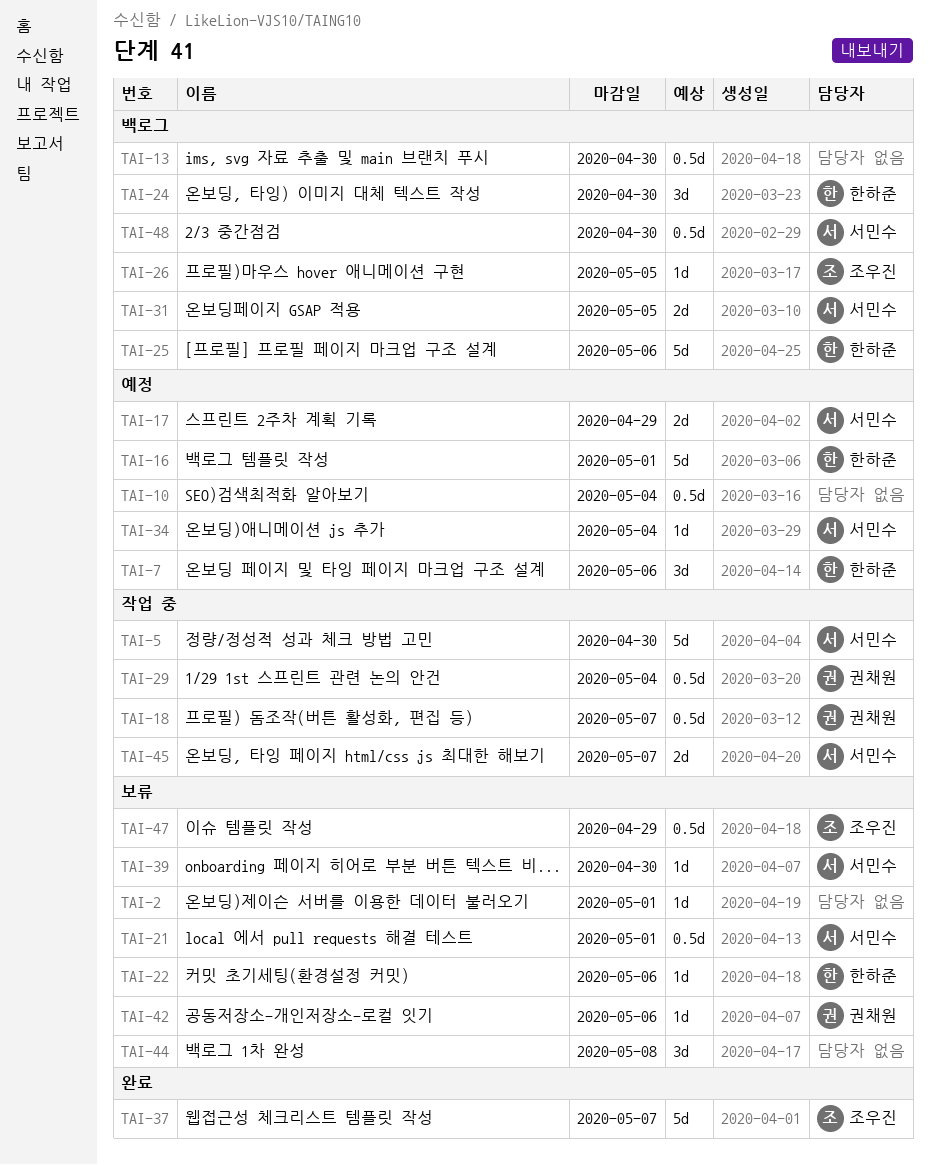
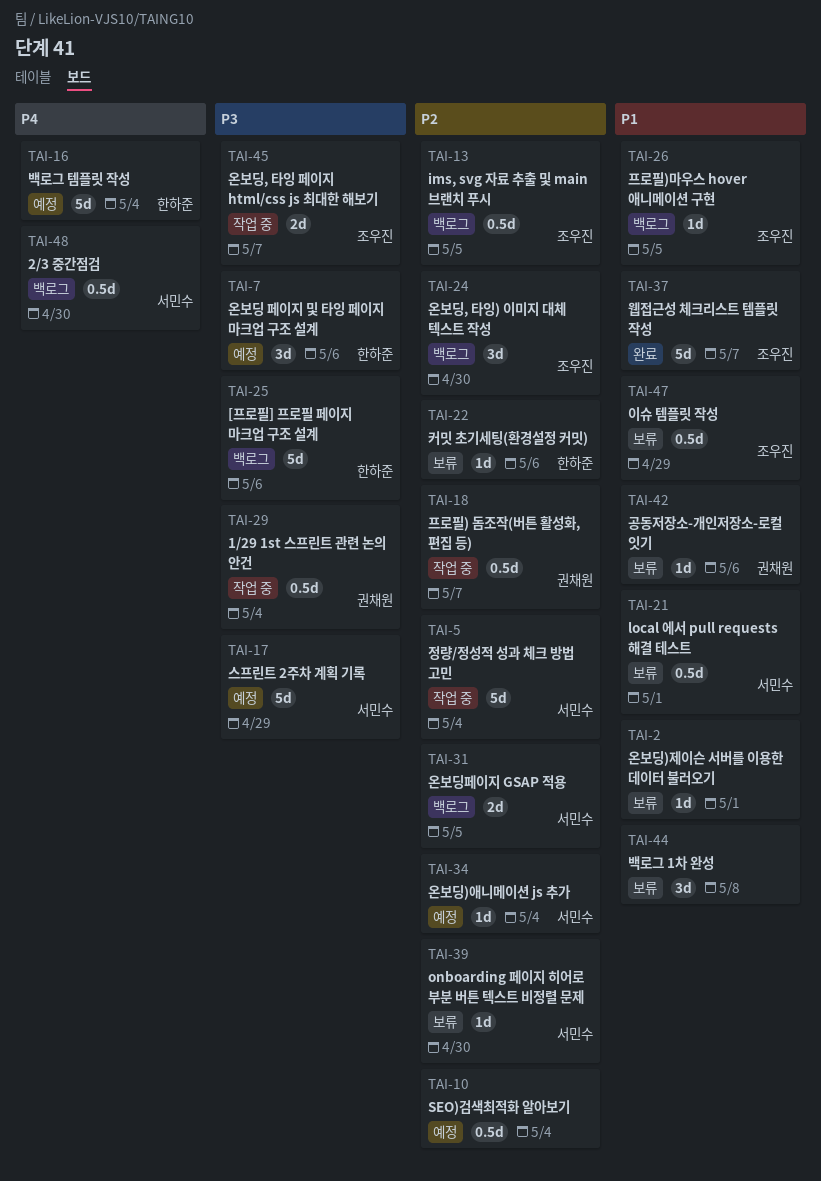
TAI-5, due: Apr 30 -> May 4
TAI-13, owner: none -> 조우진
TAI-13, due: Apr 30 -> May 5
TAI-16, due: May 1 -> May 4
TAI-17, estimate: 2d -> 5d
TAI-24, owner: 한하준 -> 조우진
TAI-45, owner: 서민수 -> 조우진

